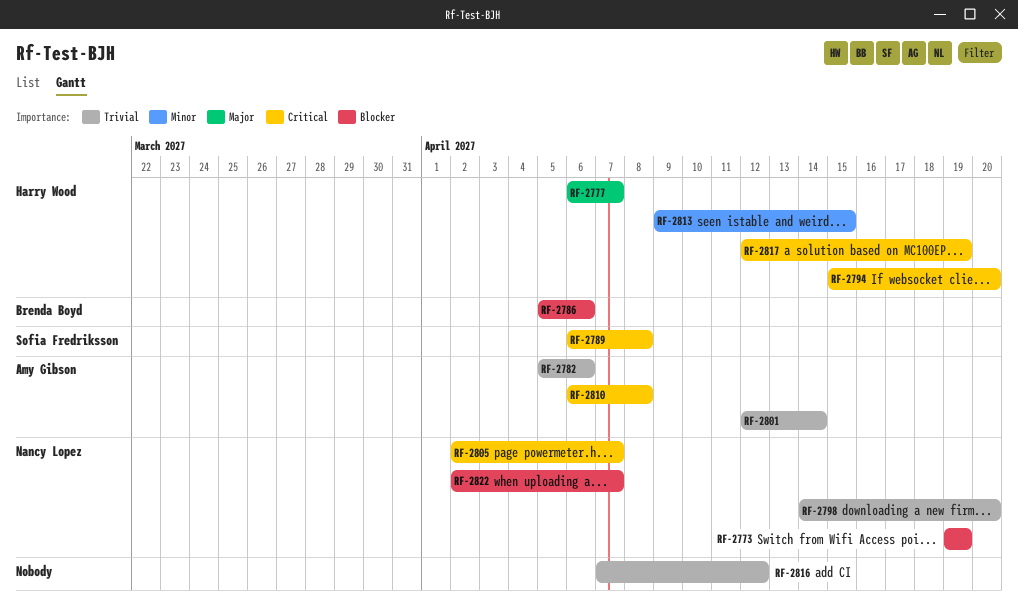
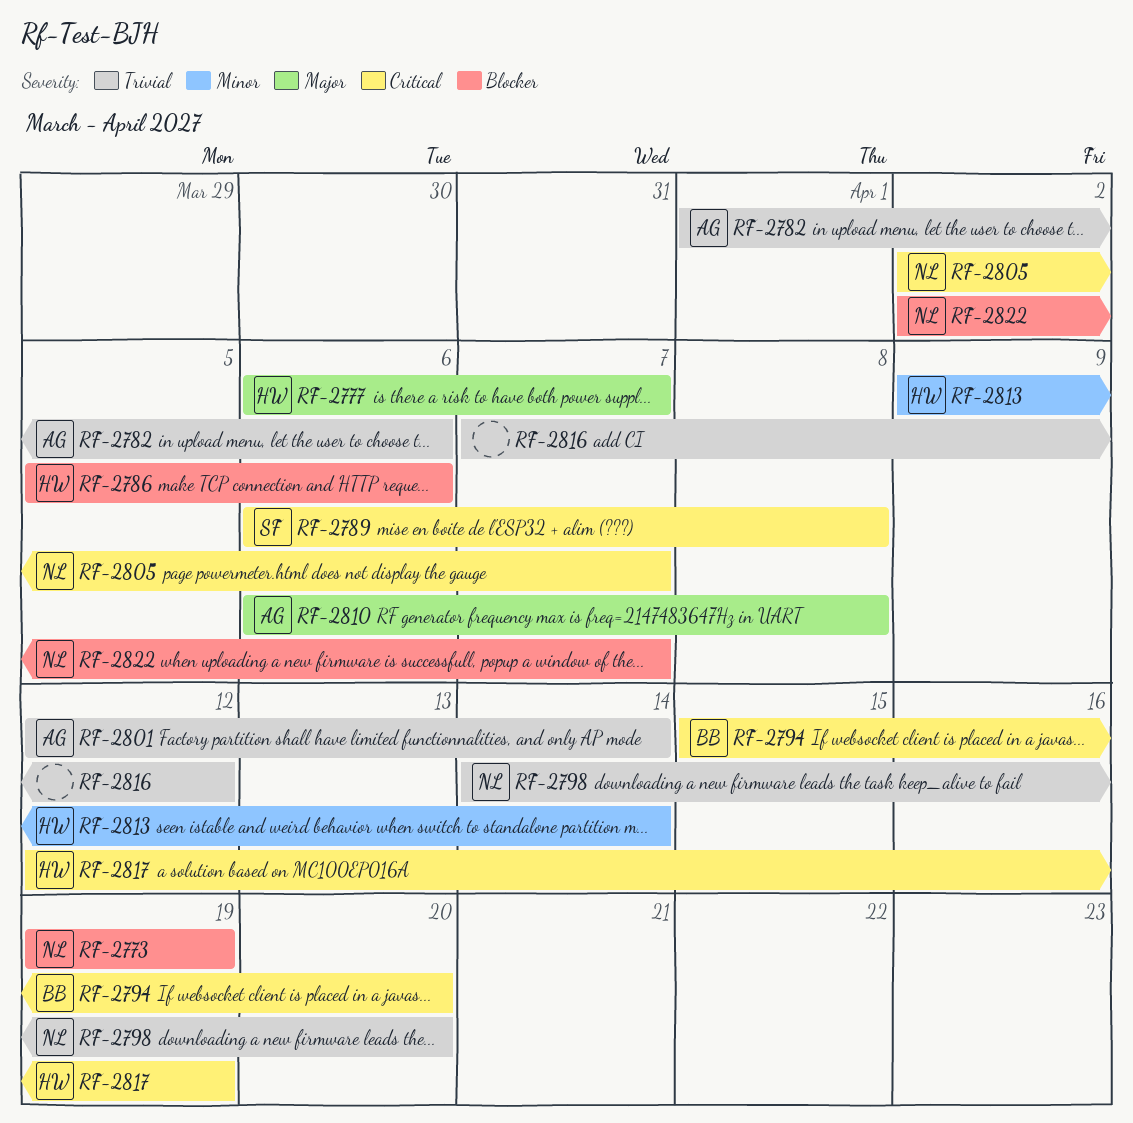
RF-2782, start: Apr 5 -> Apr 1
RF-2786, owner: Brenda Boyd -> Harry Wood
RF-2794, owner: Harry Wood -> Brenda Boyd
RF-2810, priority: Critical -> Major
RF-2813, due: Apr 15 -> Apr 14

